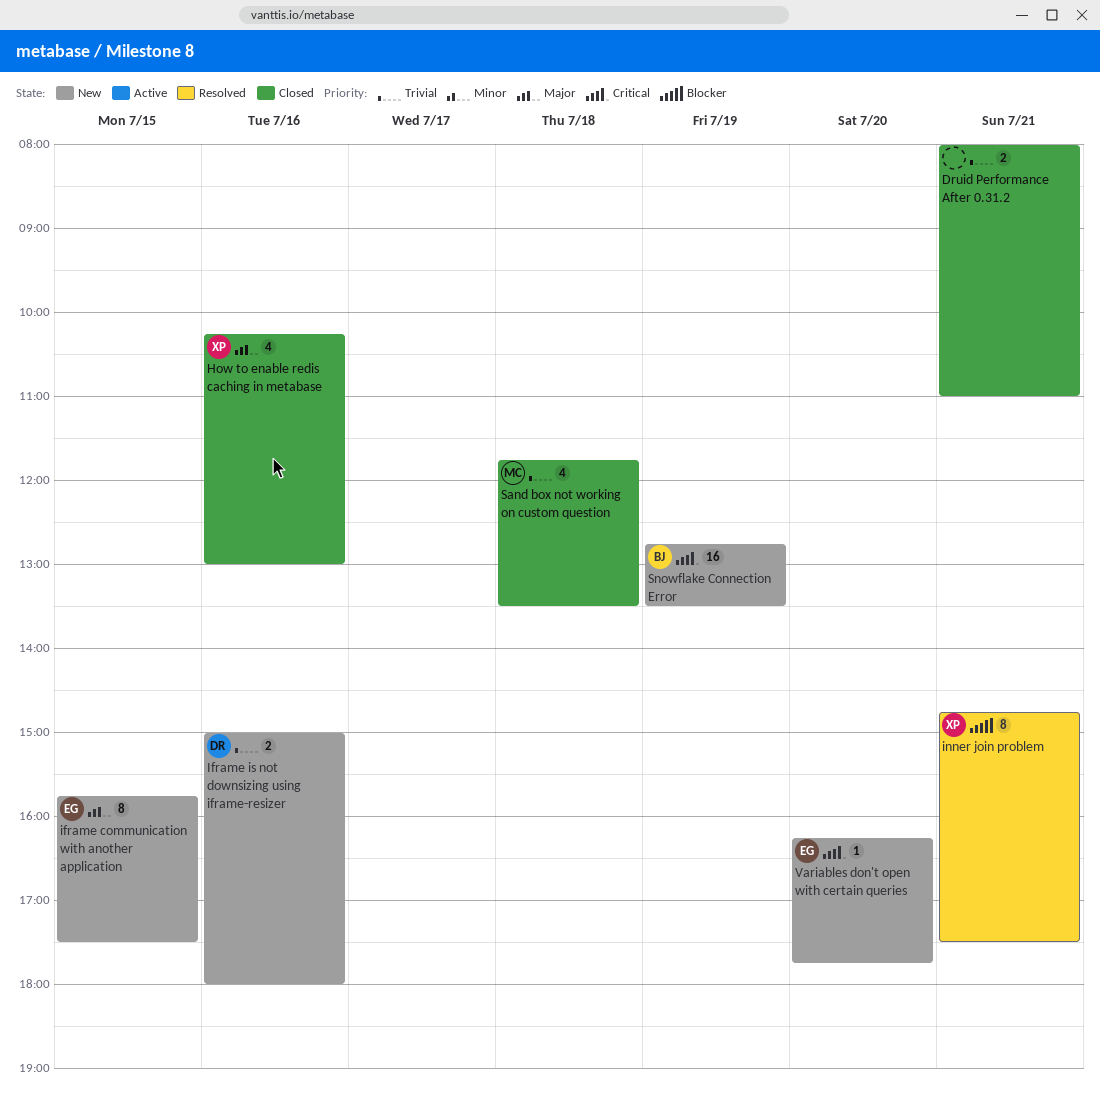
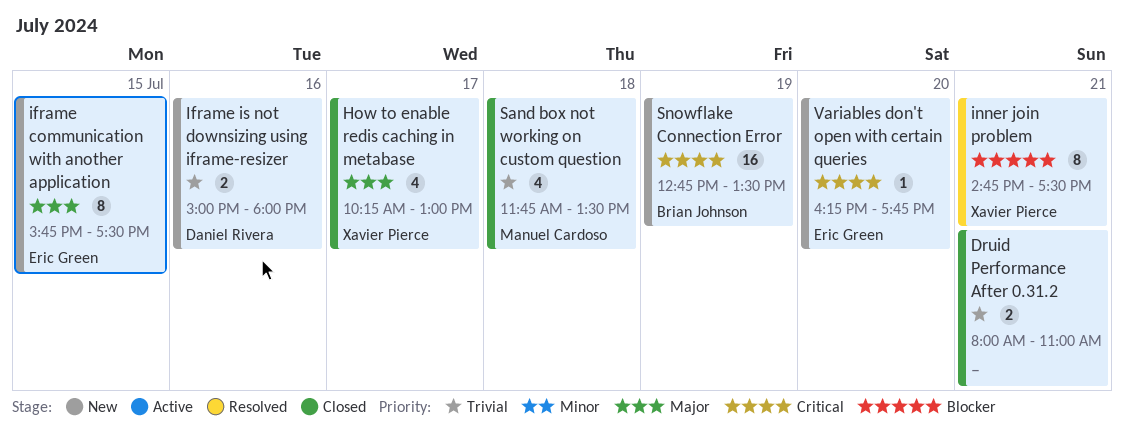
How to enable redis caching in metabase, day: Jul 16 -> Jul 17

